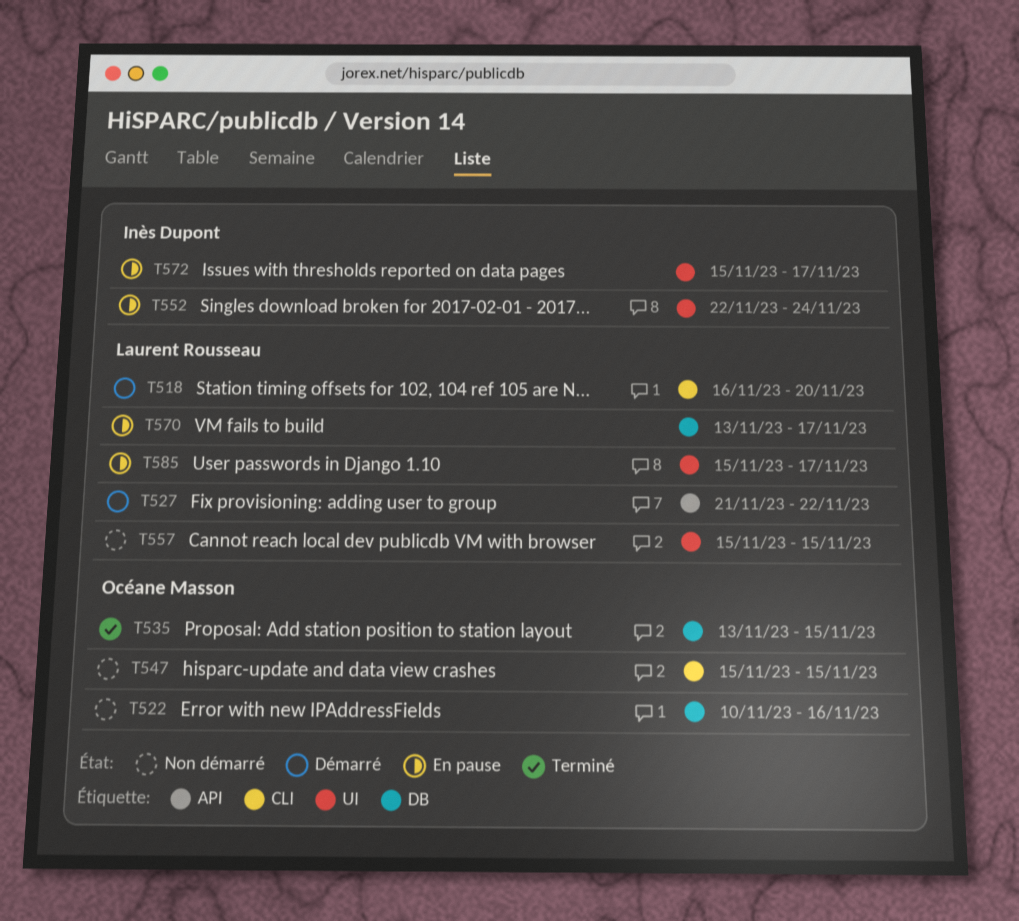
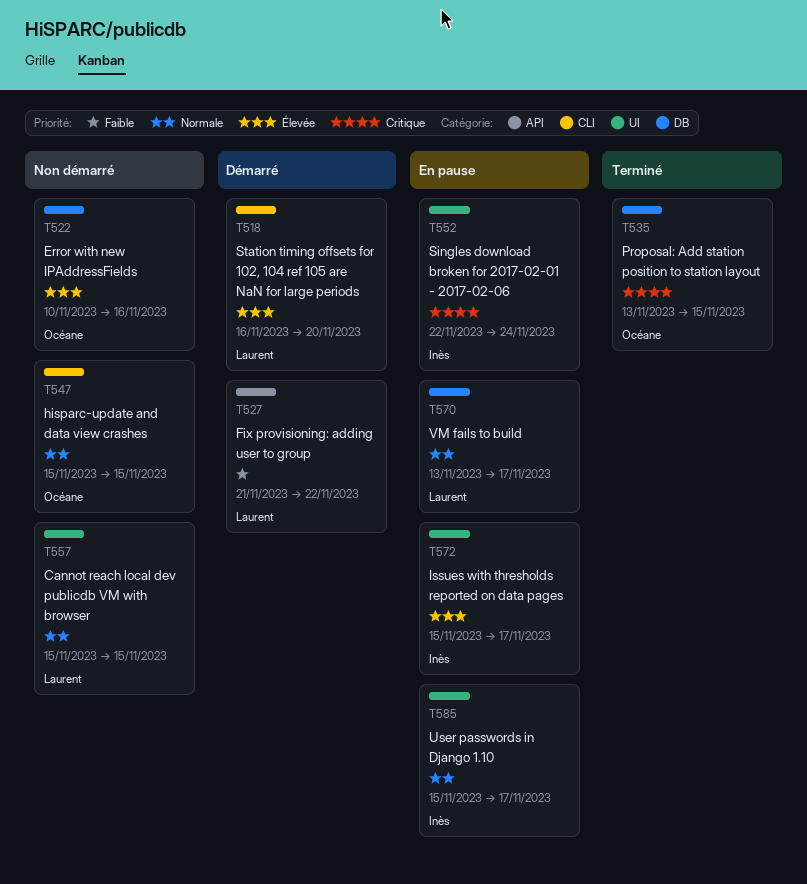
T585, owner: Laurent Rousseau -> Inès Dupont

